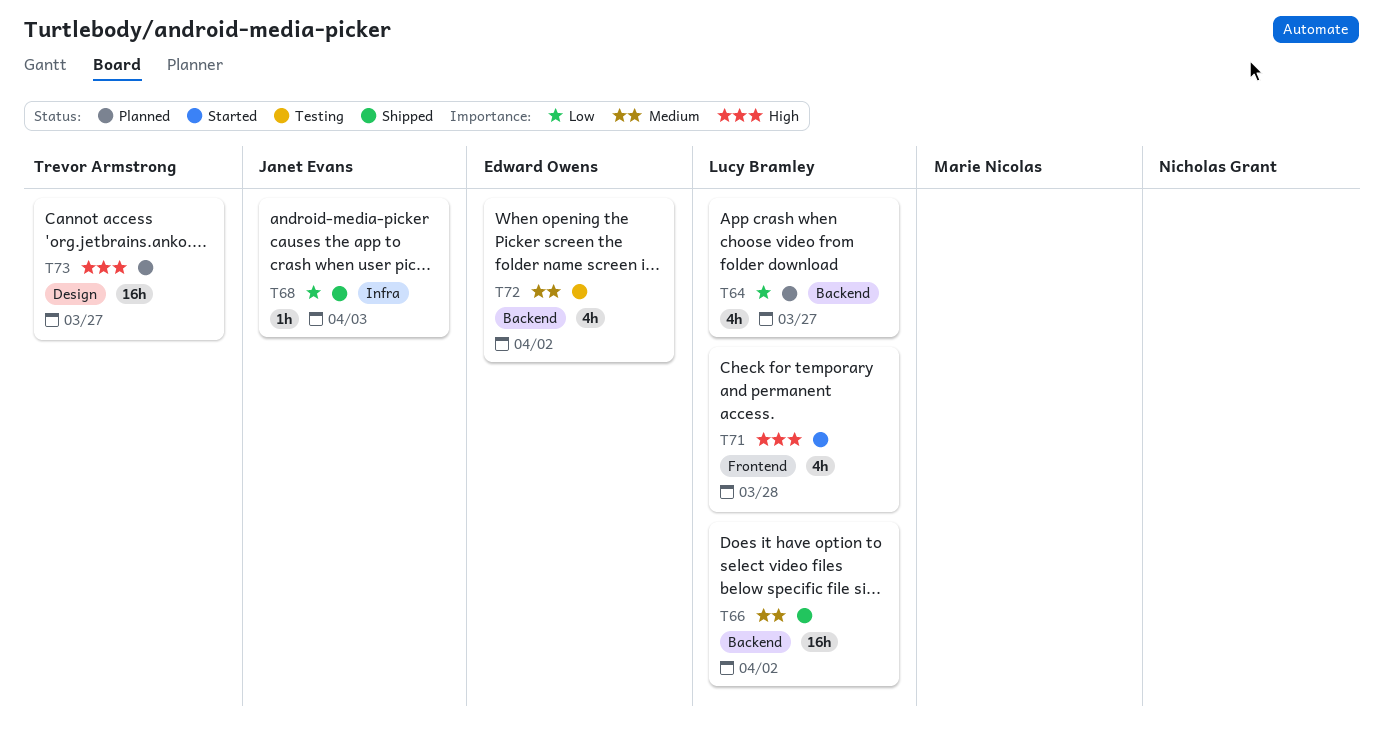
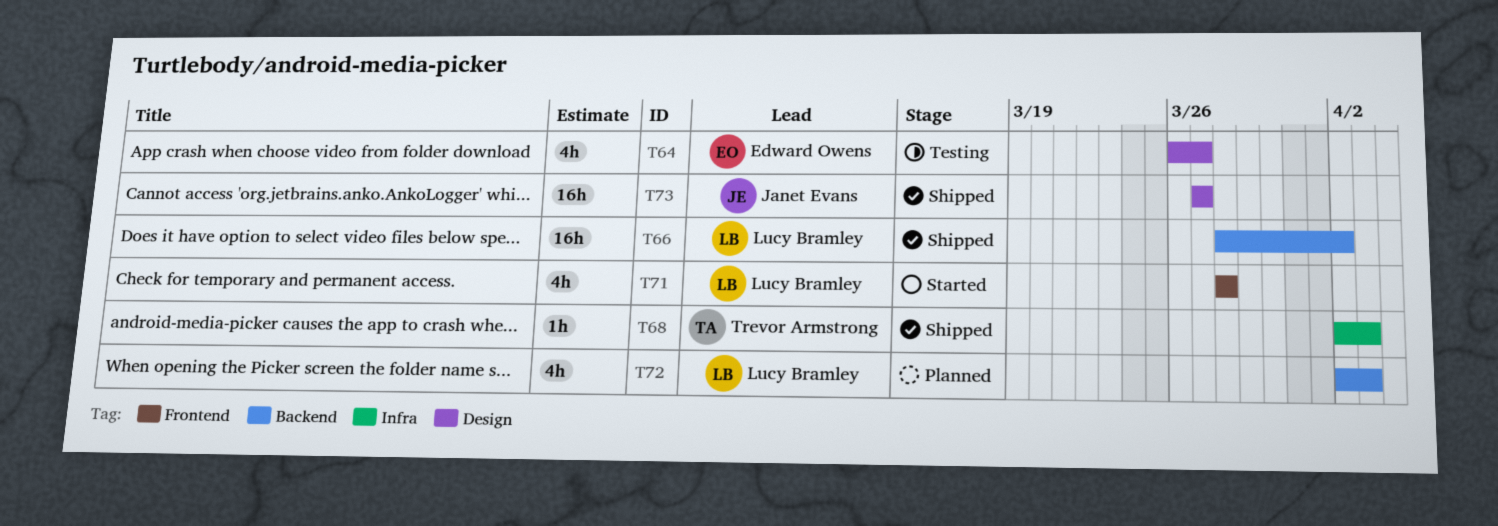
T64, status: Planned -> Testing
T64, owner: Lucy Bramley -> Edward Owens
T64, label: Backend -> Design
T68, owner: Janet Evans -> Trevor Armstrong
T72, status: Testing -> Planned
T72, owner: Edward Owens -> Lucy Bramley
T72, due: Apr 2 -> Apr 3
T73, status: Planned -> Shipped
T73, owner: Trevor Armstrong -> Janet Evans

